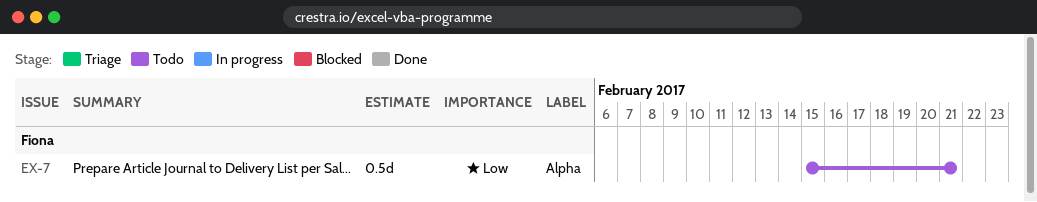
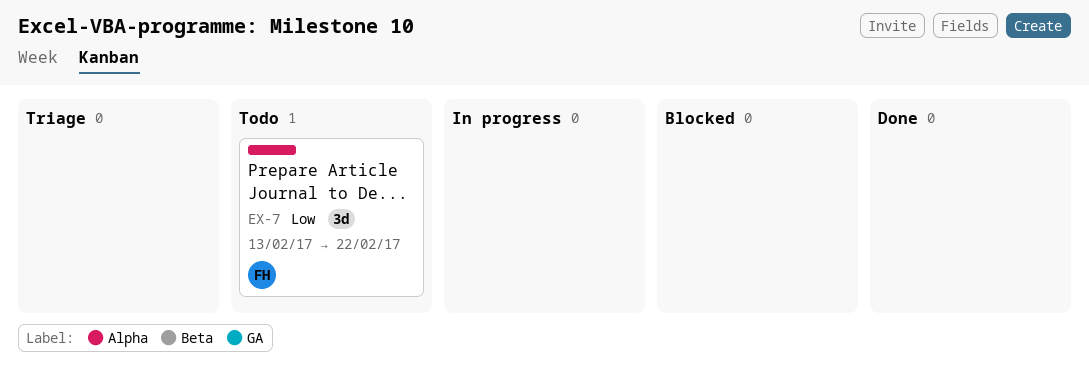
EX-7, estimate: 0.5d -> 3d
EX-7, start: Feb 15 -> Feb 13
EX-7, due: Feb 21 -> Feb 22

